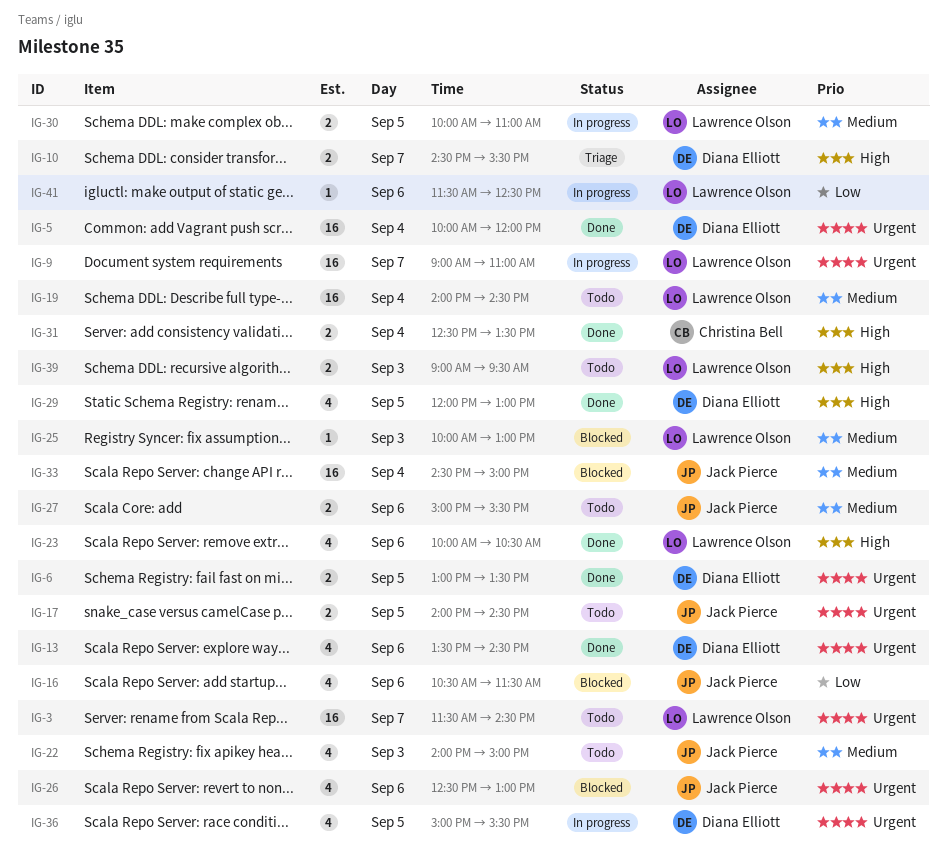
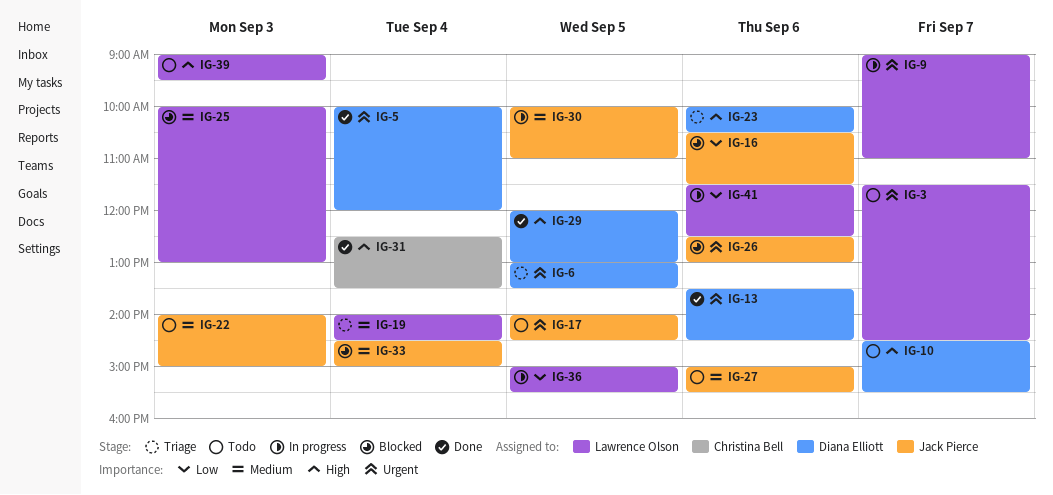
IG-6, status: Done -> Triage
IG-10, status: Triage -> Todo
IG-19, status: Todo -> Triage
IG-23, status: Done -> Triage
IG-23, owner: Lawrence Olson -> Diana Elliott
IG-30, owner: Lawrence Olson -> Jack Pierce
IG-36, owner: Diana Elliott -> Lawrence Olson
IG-36, priority: Urgent -> Low

